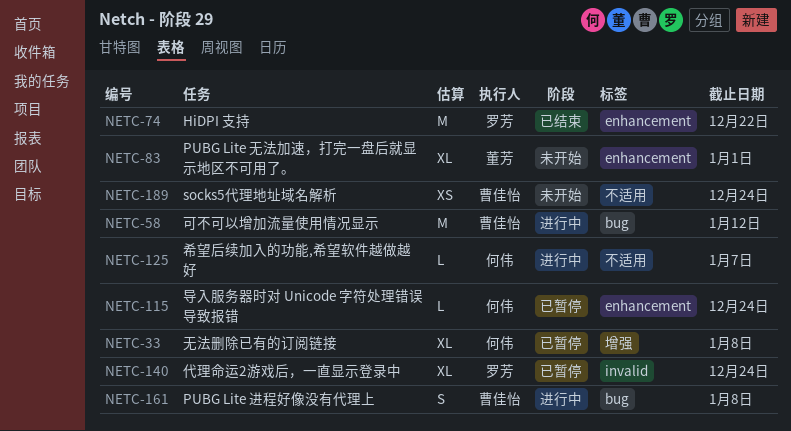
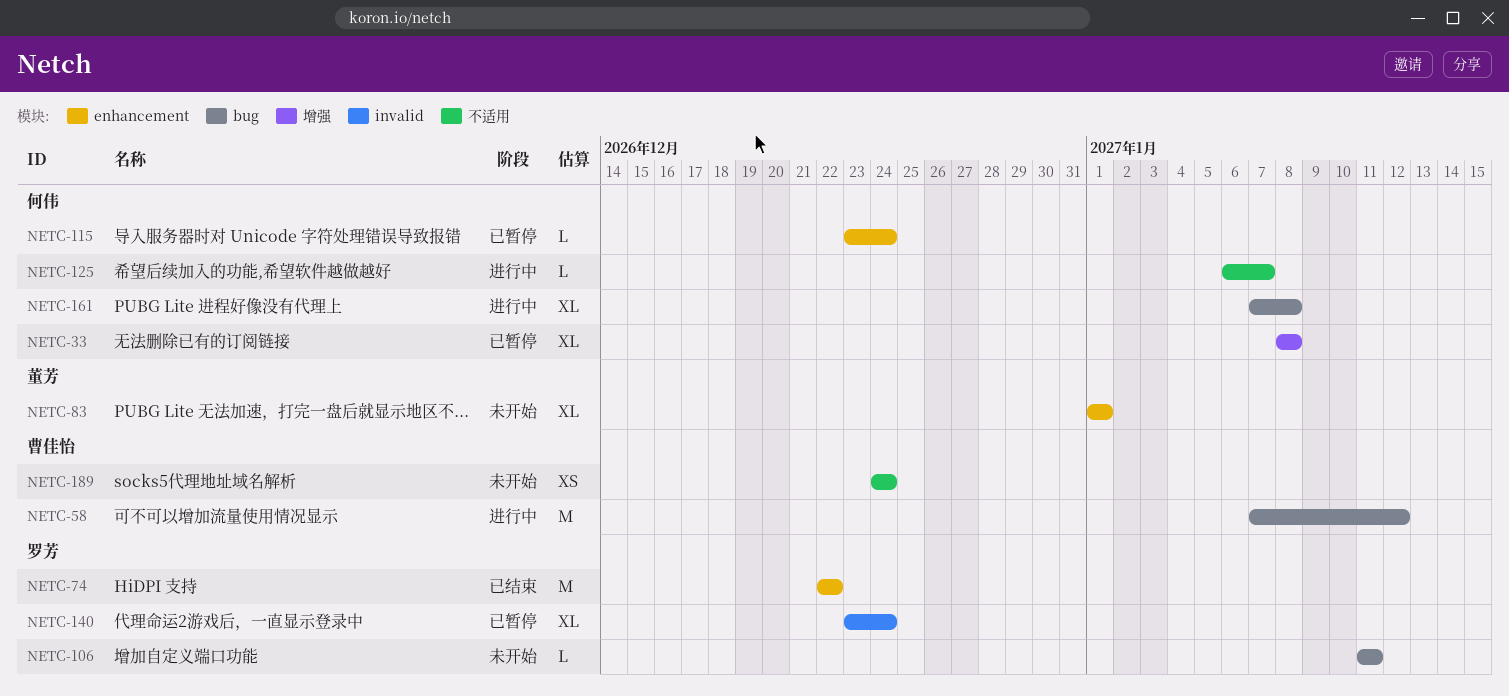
NETC-106: none -> present
NETC-161, owner: 曹佳怡 -> 何伟
NETC-161, estimate: S -> XL

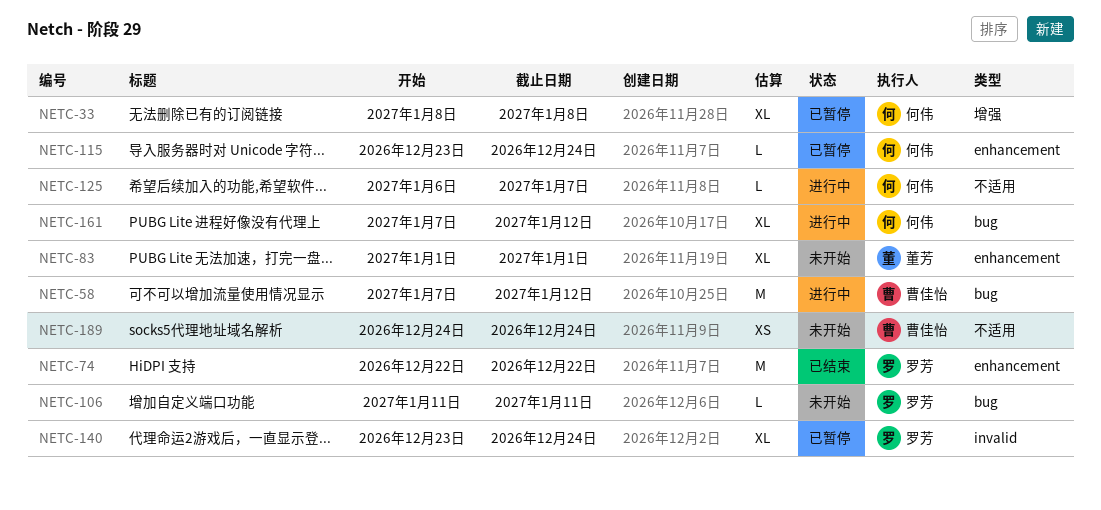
NETC-161, due: Jan 8 -> Jan 12

